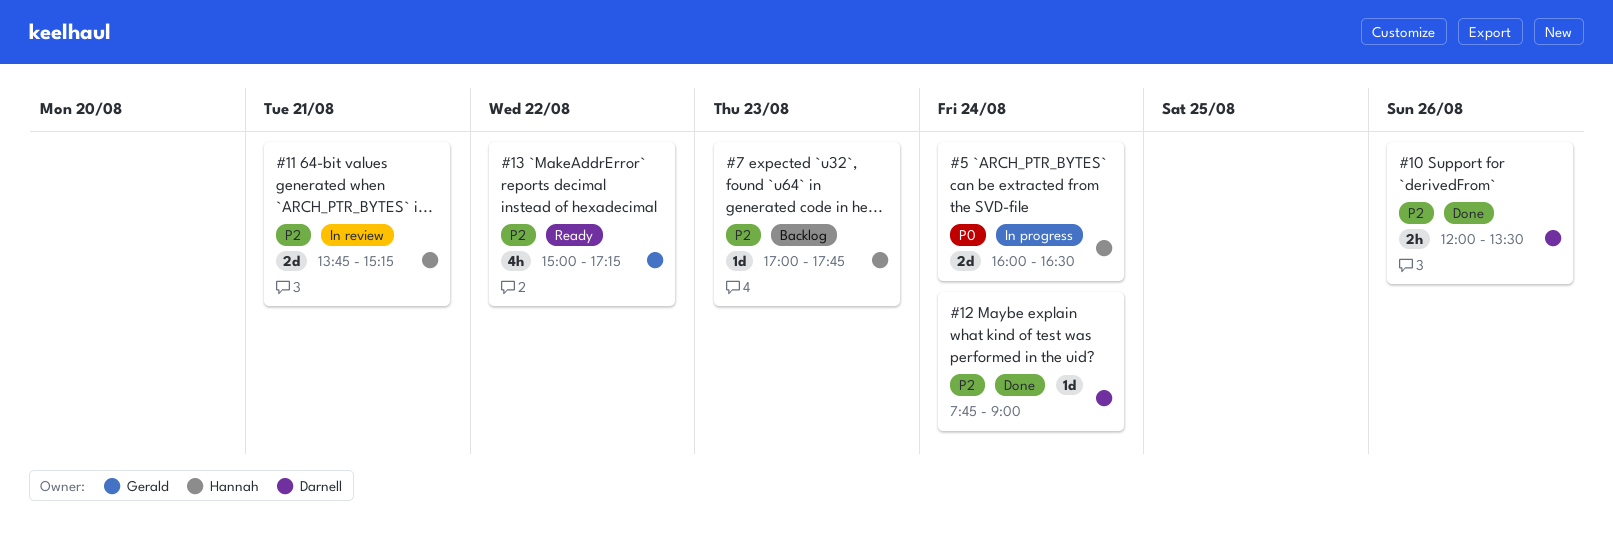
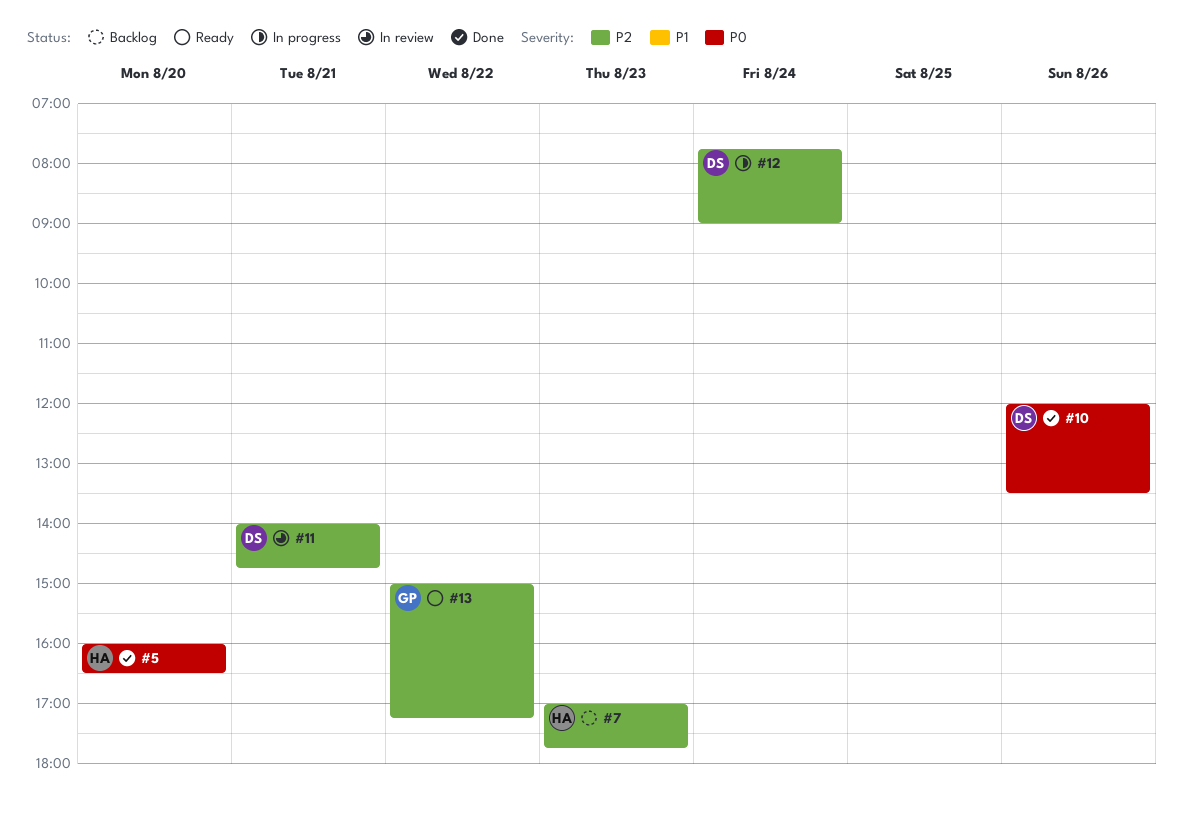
#5, status: In progress -> Done
#5, day: Aug 24 -> Aug 20
#10, priority: P2 -> P0
#11, owner: Hannah -> Darnell
#11, begins: 13:45 -> 14:00
#11, ends: 15:15 -> 14:45
#12, status: Done -> In progress

